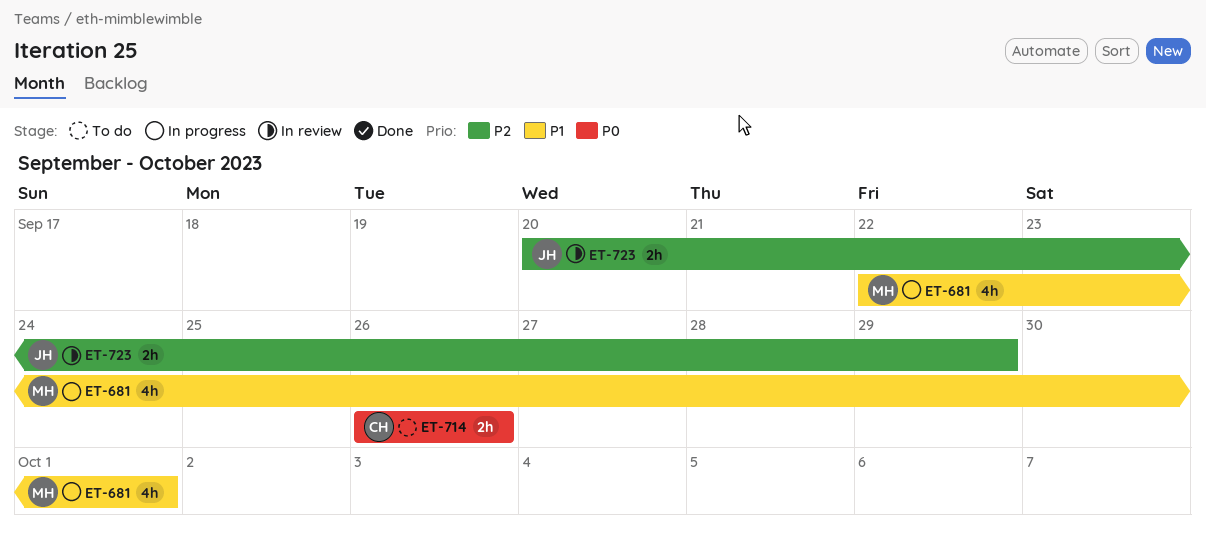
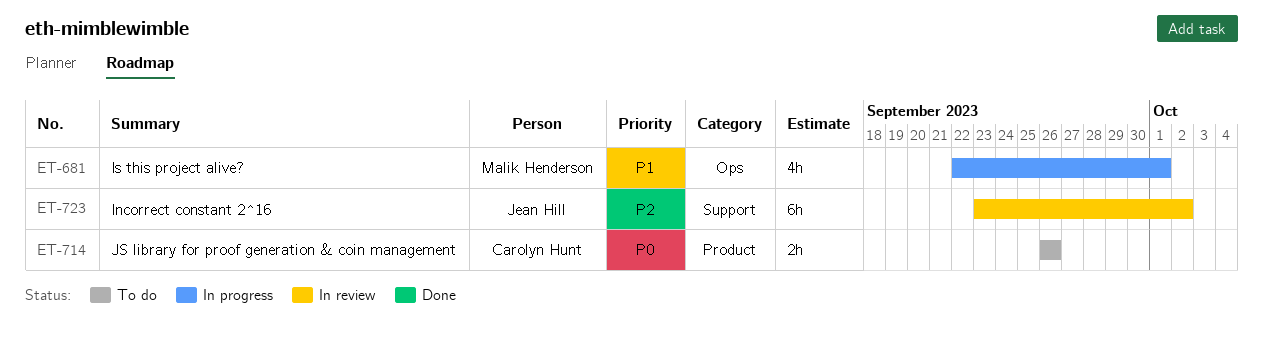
ET-723, estimate: 2h -> 6h
ET-723, start: Sep 20 -> Sep 23
ET-723, due: Sep 29 -> Oct 2

